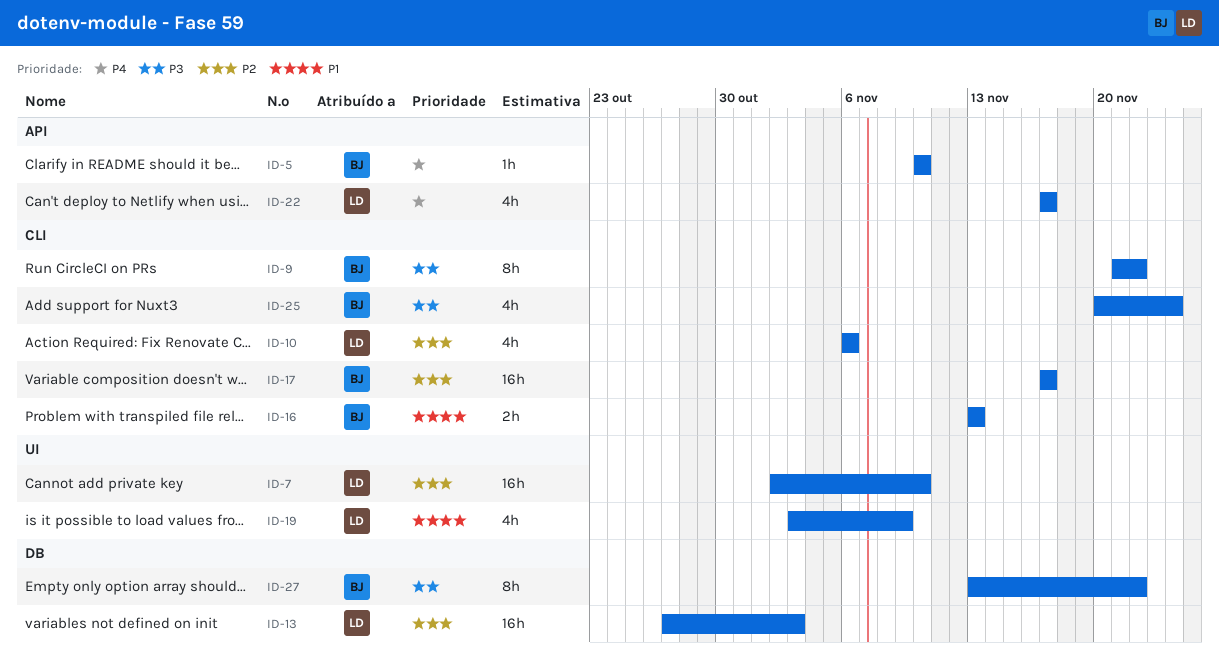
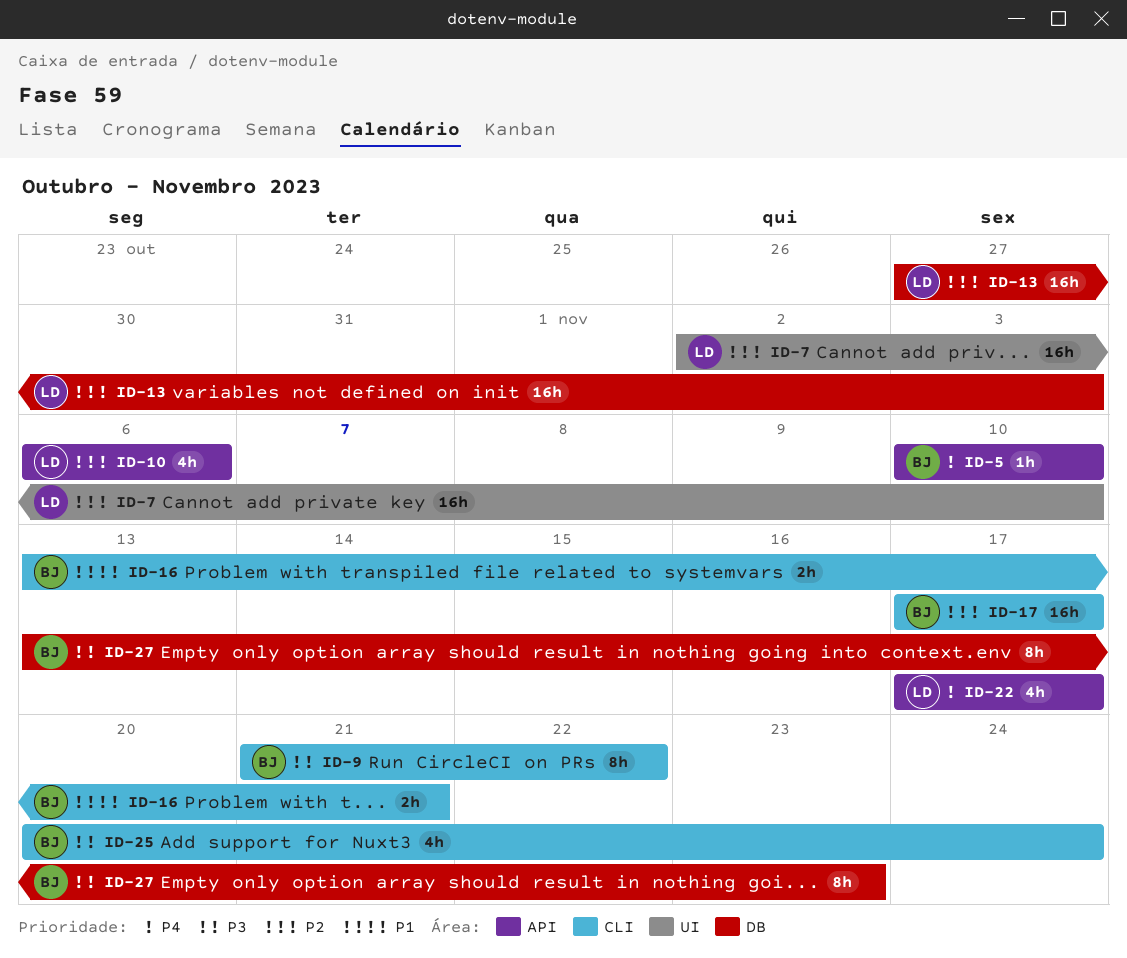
ID-10, label: CLI -> API
ID-16, due: Nov 13 -> Nov 21
ID-19: present -> none
ID-27, due: Nov 22 -> Nov 23

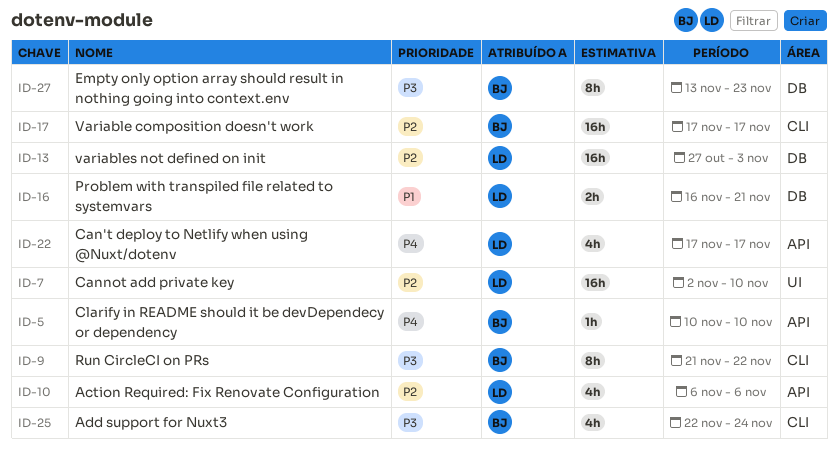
ID-16, owner: BJ -> LD
ID-16, label: CLI -> DB
ID-16, start: Nov 13 -> Nov 16
ID-25, start: Nov 20 -> Nov 22

